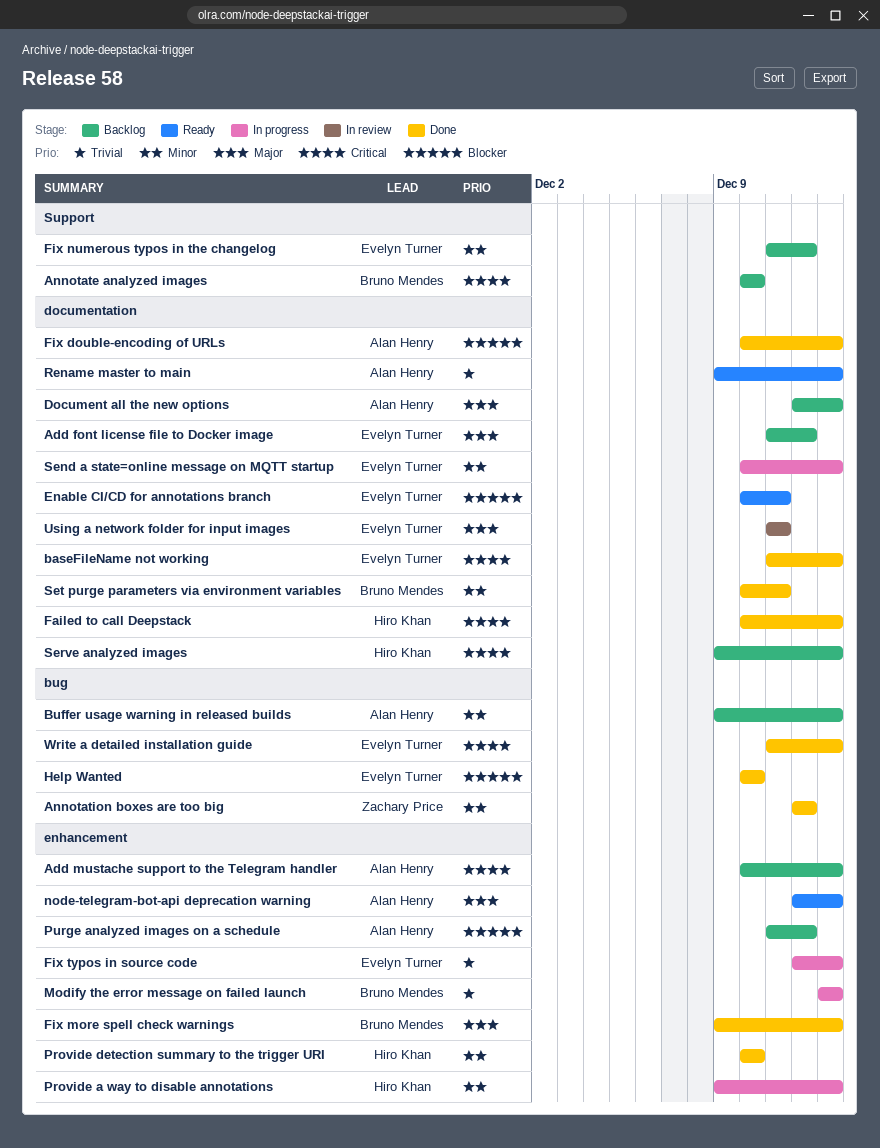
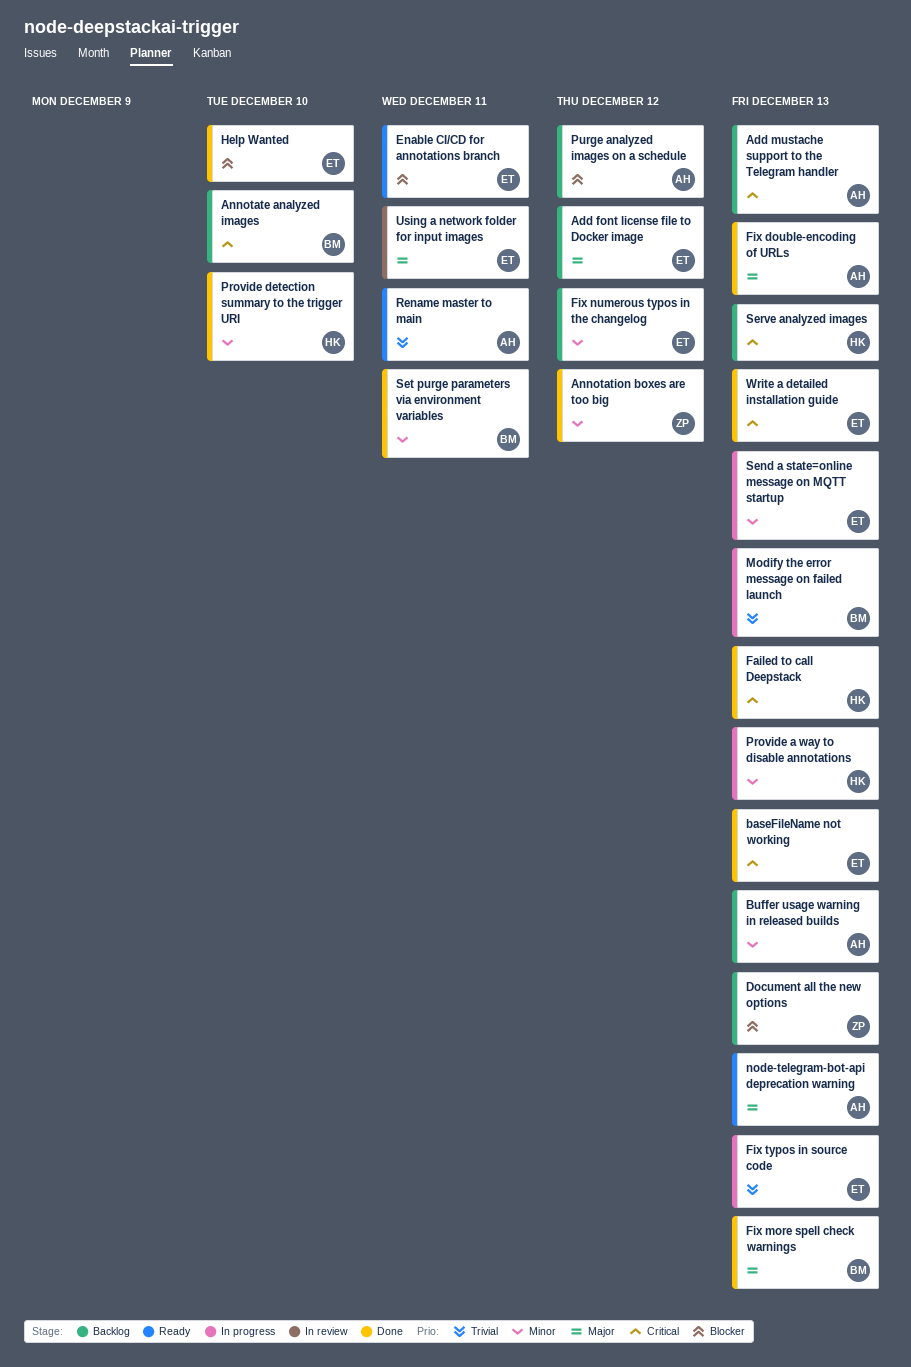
Document all the new options, owner: Alan Henry -> Zachary Price
Document all the new options, priority: Major -> Blocker
Fix double-encoding of URLs, priority: Blocker -> Major
Rename master to main, due: Dec 13 -> Dec 11

